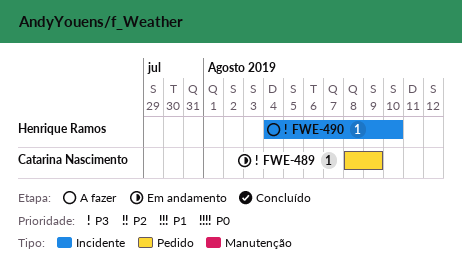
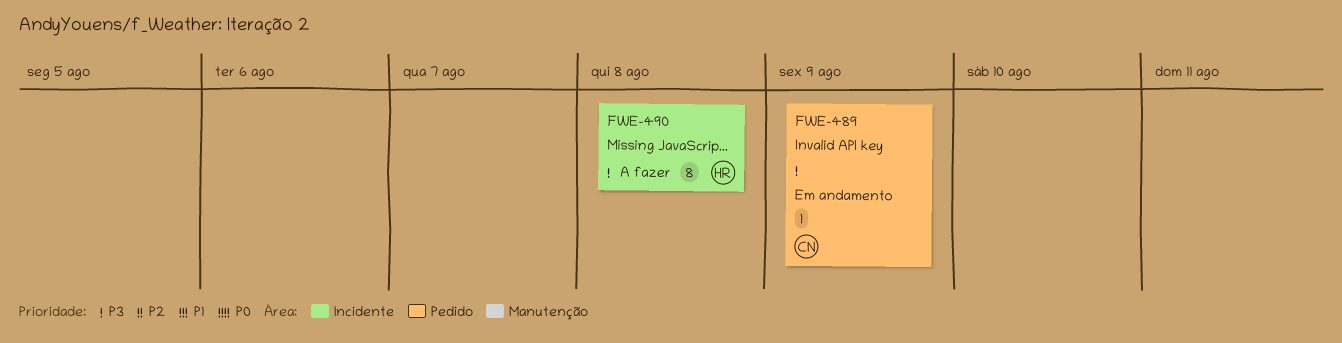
FWE-490, estimate: 1 -> 8
FWE-490, due: Aug 10 -> Aug 8

